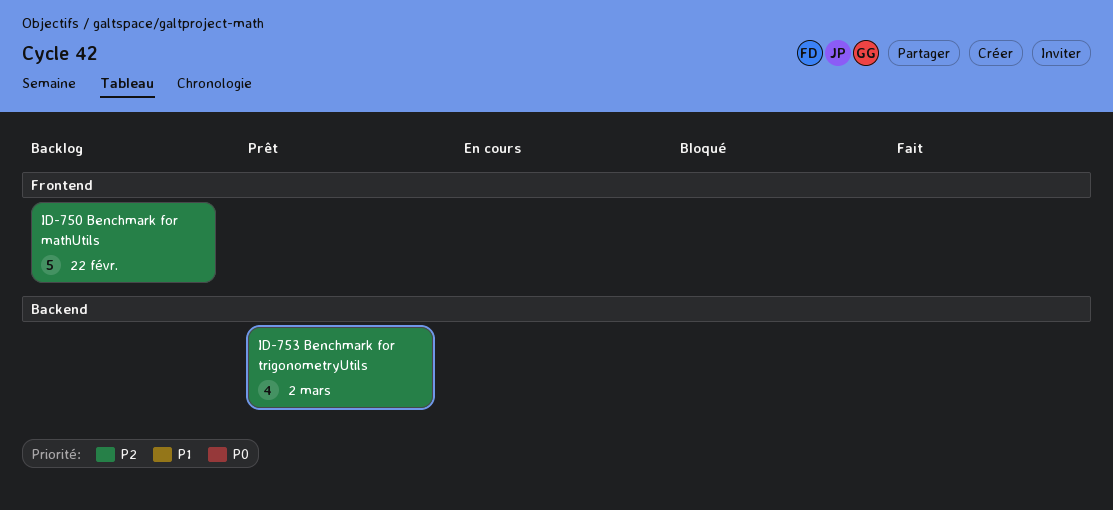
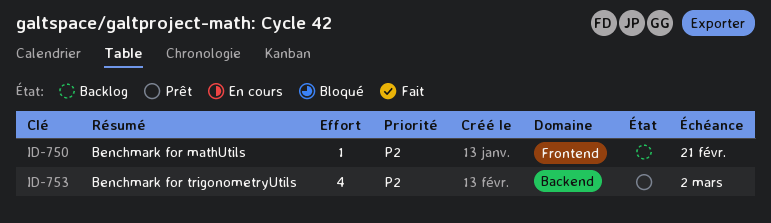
ID-750, estimate: 5 -> 1
ID-750, due: Feb 22 -> Feb 21

